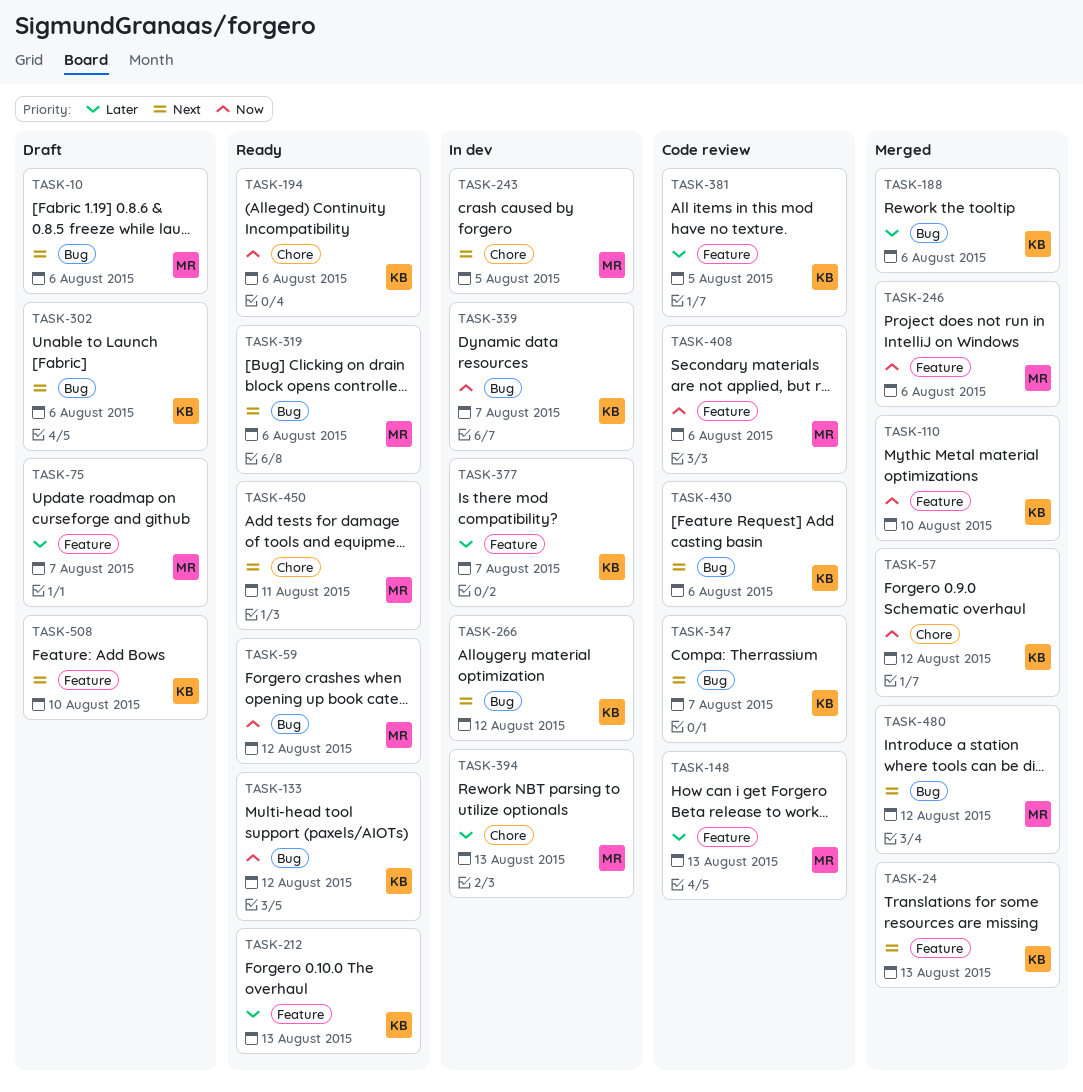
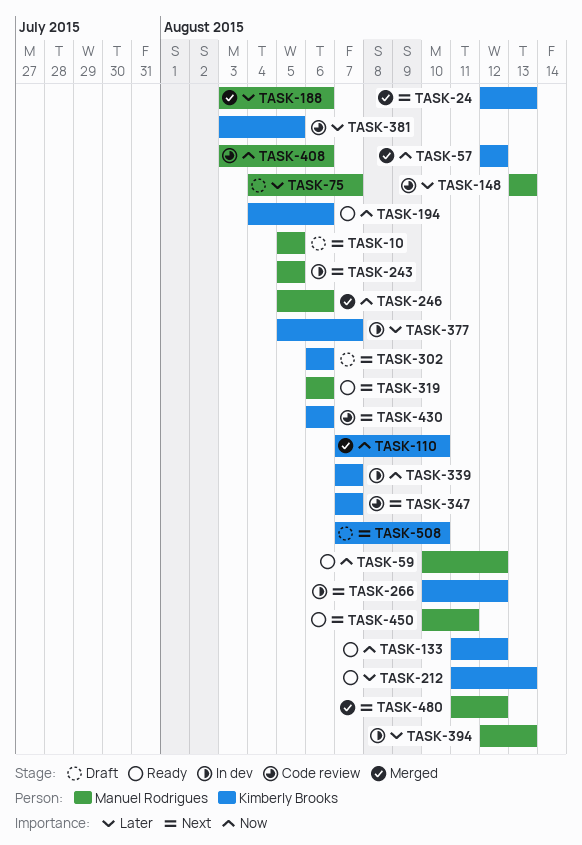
TASK-10, due: Aug 6 -> Aug 5
TASK-188, owner: Kimberly Brooks -> Manuel Rodrigues

